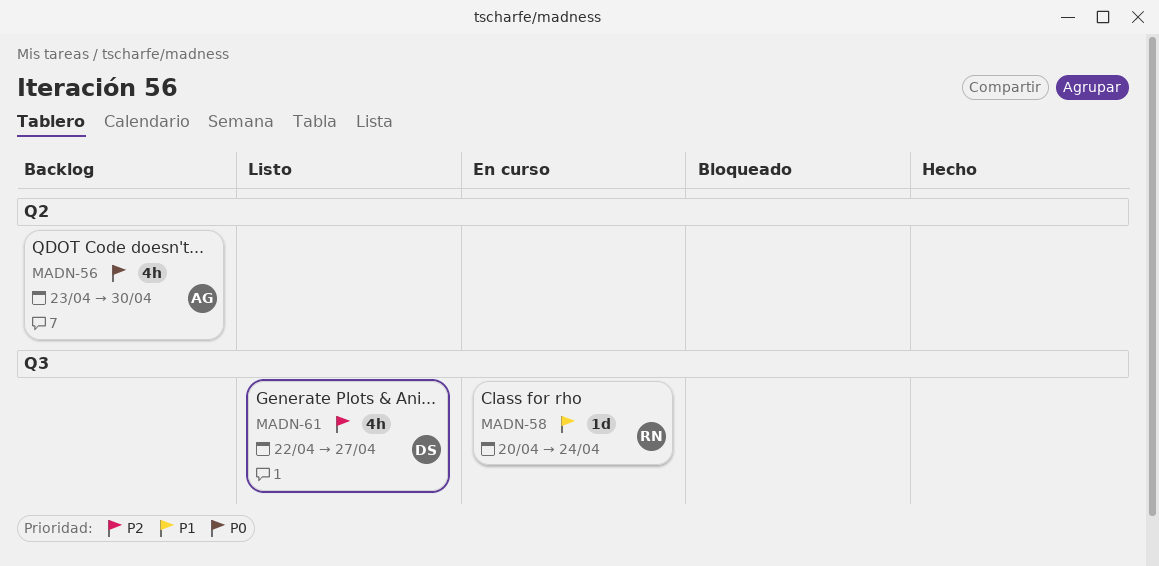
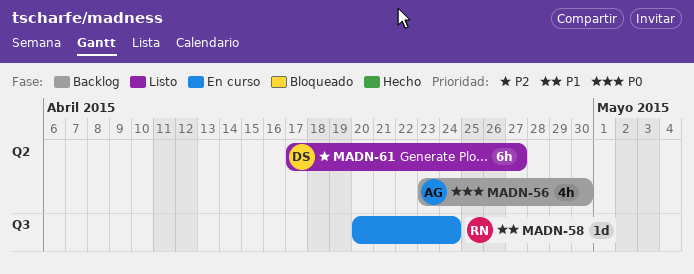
MADN-61, label: Q3 -> Q2
MADN-61, estimate: 4h -> 6h
MADN-61, start: Apr 22 -> Apr 17

